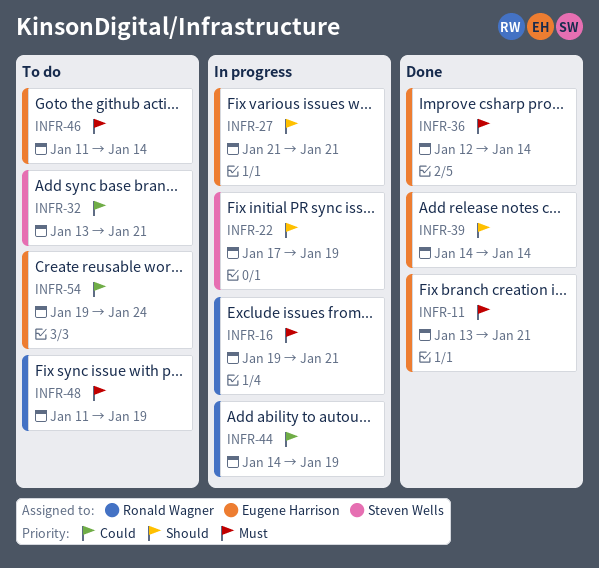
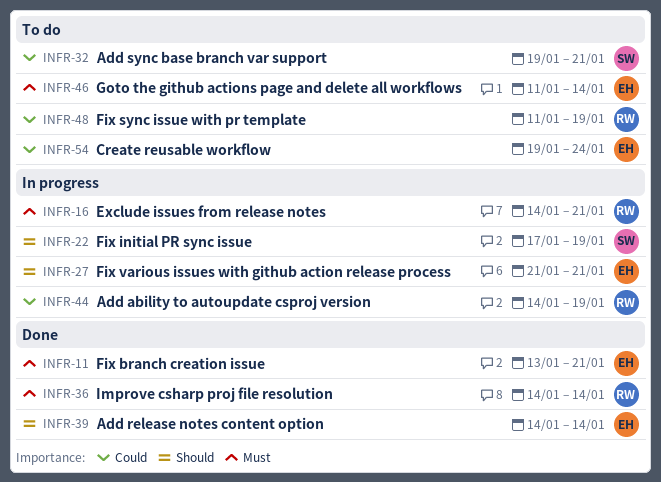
INFR-16, start: Jan 19 -> Jan 14
INFR-32, start: Jan 13 -> Jan 19
INFR-36, owner: Eugene Harrison -> Ronald Wagner
INFR-36, start: Jan 12 -> Jan 14
INFR-48, priority: Must -> Could

